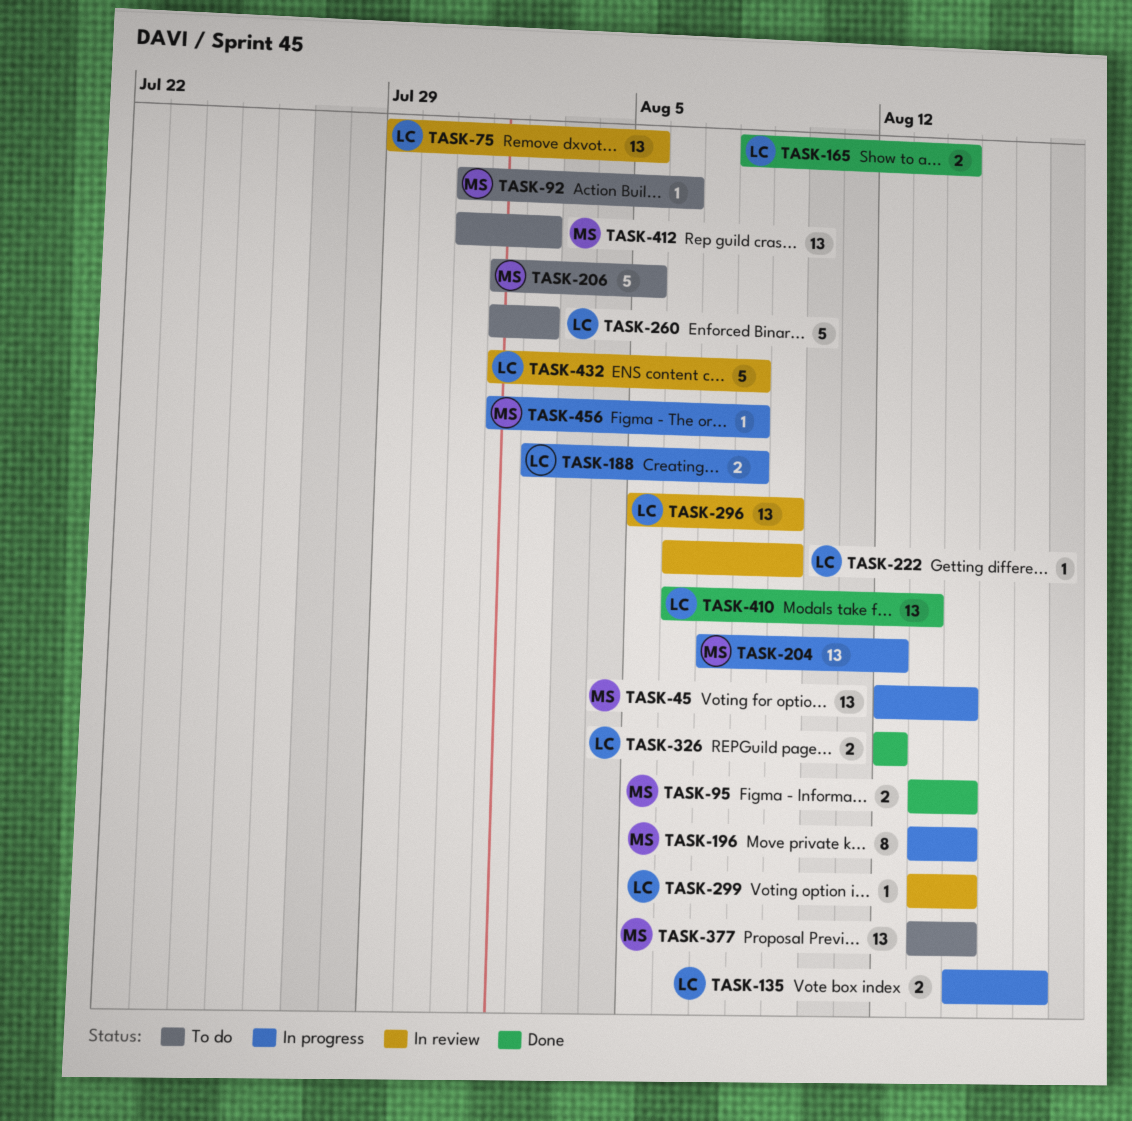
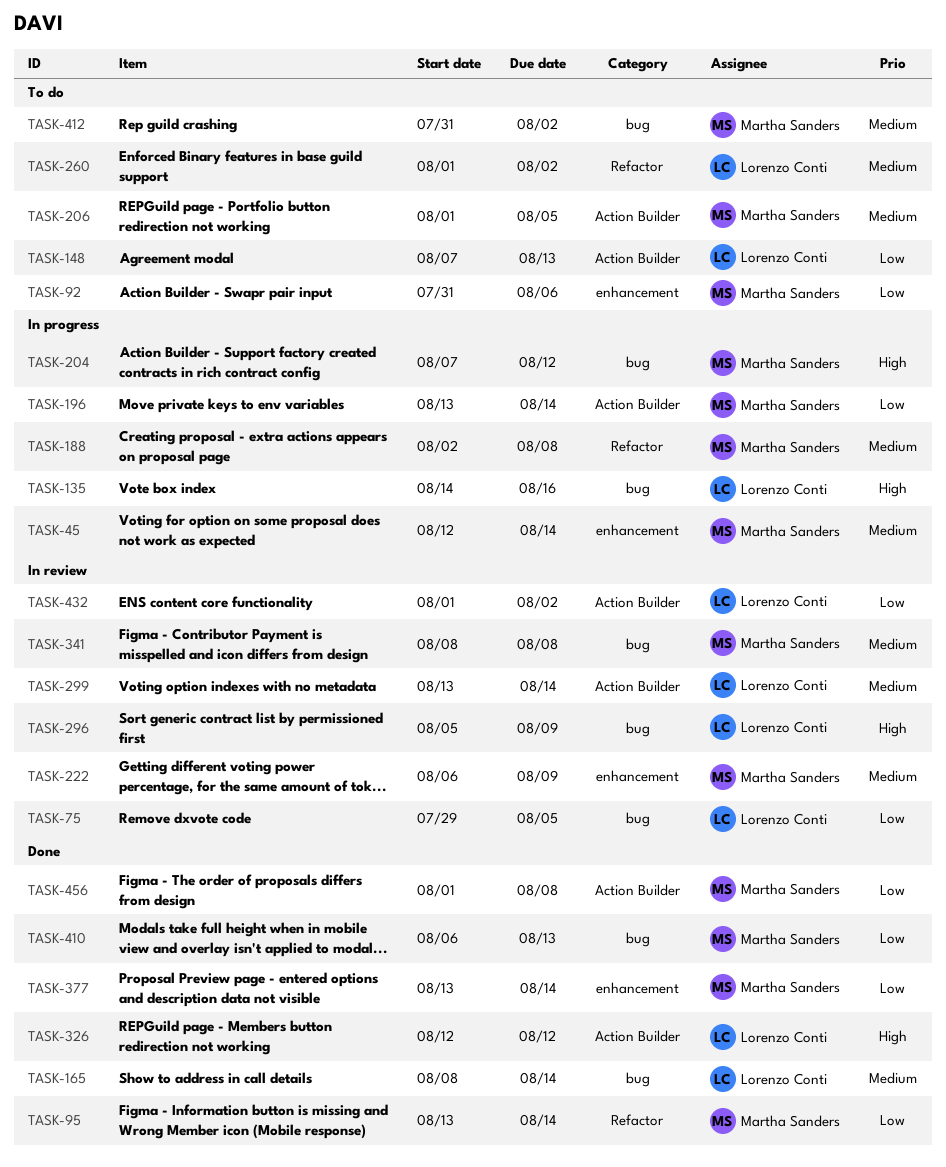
TASK-148: none -> present
TASK-188, owner: Lorenzo Conti -> Martha Sanders
TASK-222, owner: Lorenzo Conti -> Martha Sanders
TASK-341: none -> present
TASK-377, status: To do -> Done
TASK-410, owner: Lorenzo Conti -> Martha Sanders
TASK-432, due: Aug 8 -> Aug 2
TASK-456, status: In progress -> Done

